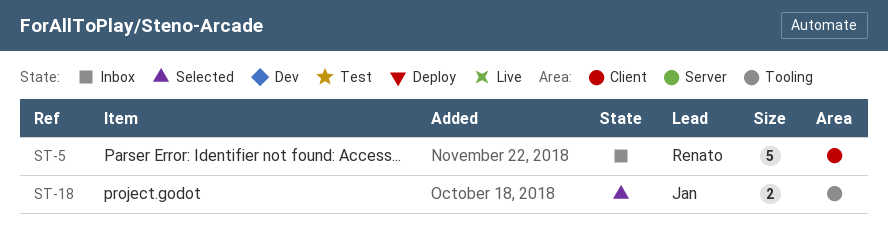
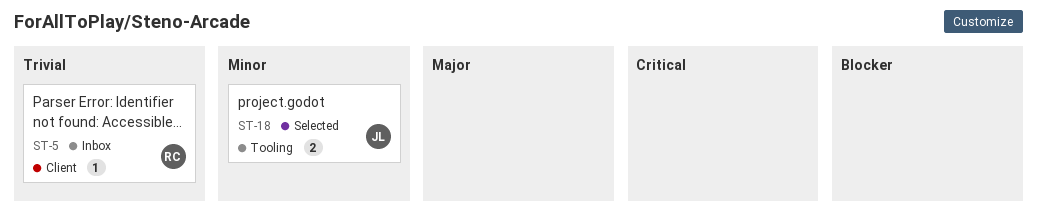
ST-5, estimate: 5 -> 1

